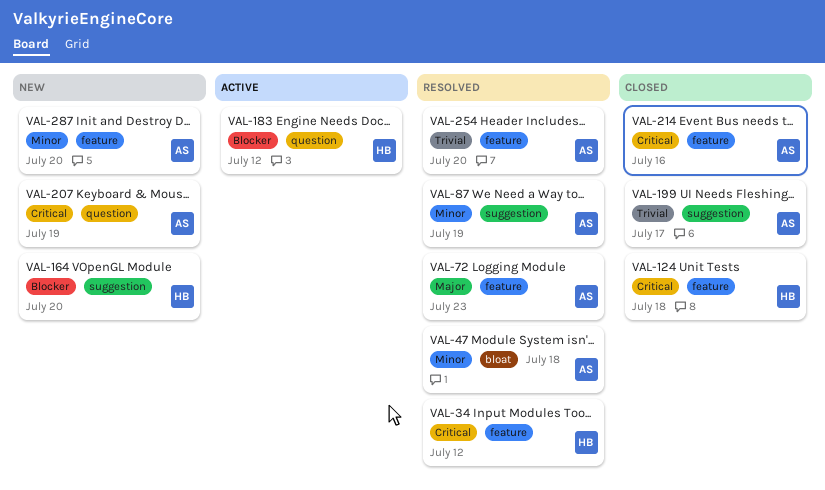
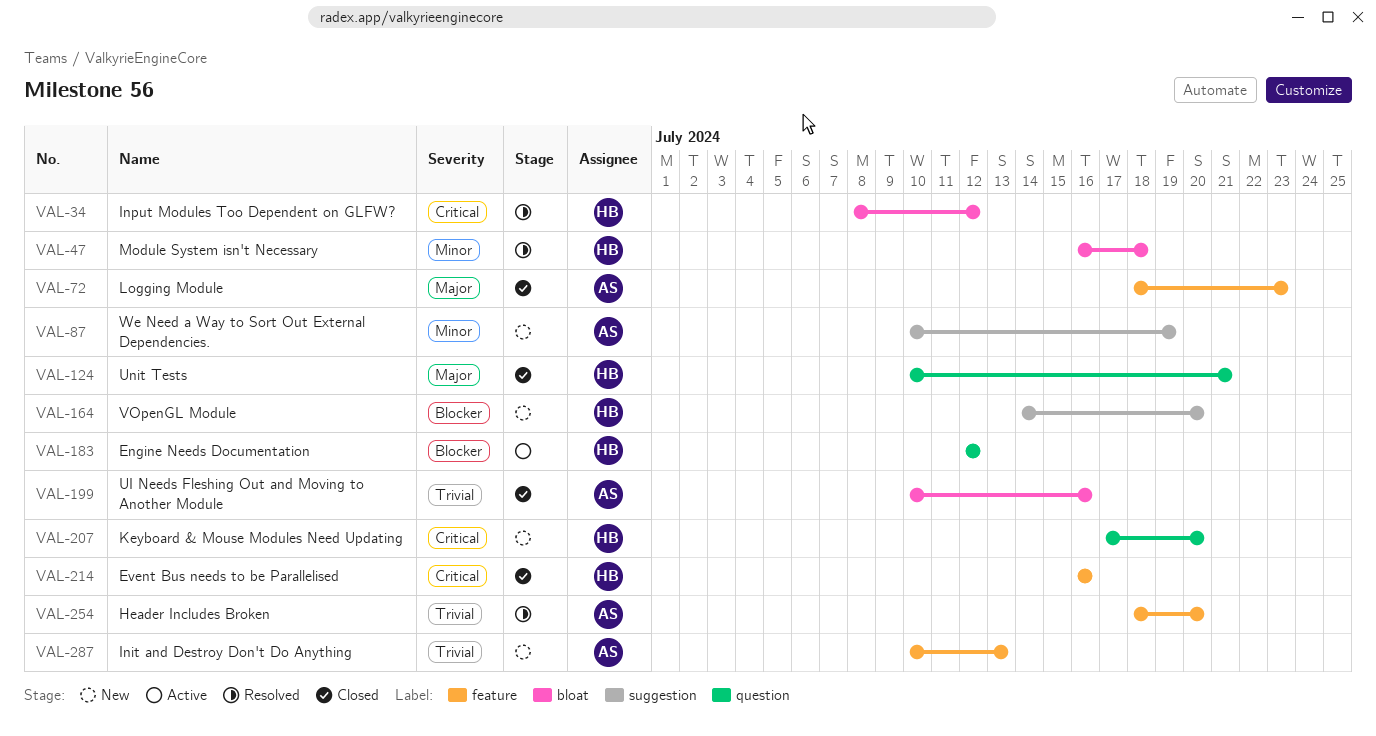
VAL-34, label: feature -> bloat
VAL-47, owner: AS -> HB
VAL-72, status: Resolved -> Closed
VAL-87, status: Resolved -> New
VAL-124, priority: Critical -> Major
VAL-124, label: feature -> question
VAL-124, due: Jul 18 -> Jul 21
VAL-199, label: suggestion -> bloat
VAL-199, due: Jul 17 -> Jul 16
VAL-207, owner: AS -> HB
VAL-207, due: Jul 19 -> Jul 20
VAL-214, owner: AS -> HB
VAL-287, priority: Minor -> Trivial
VAL-287, due: Jul 20 -> Jul 13

